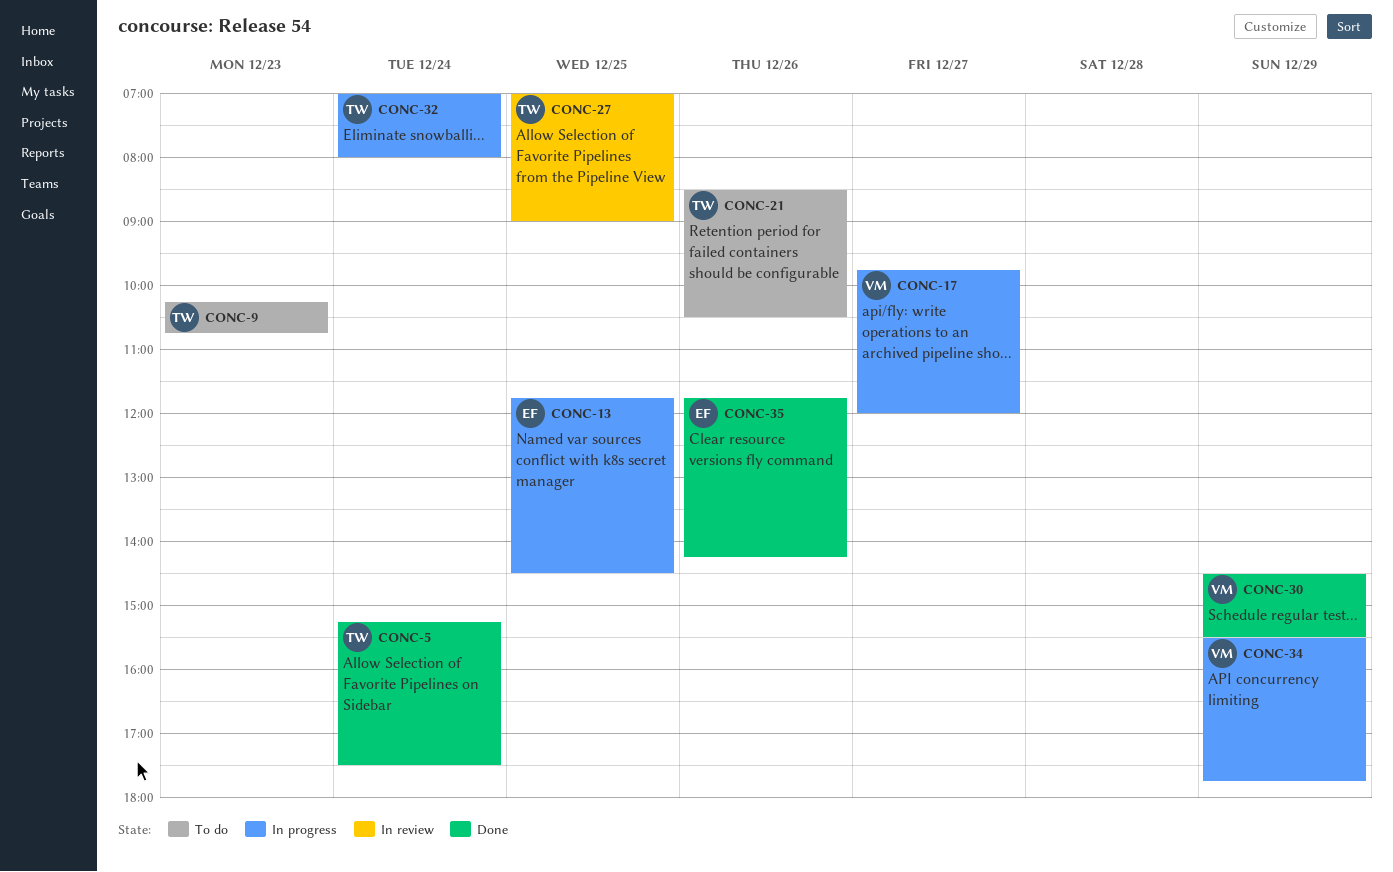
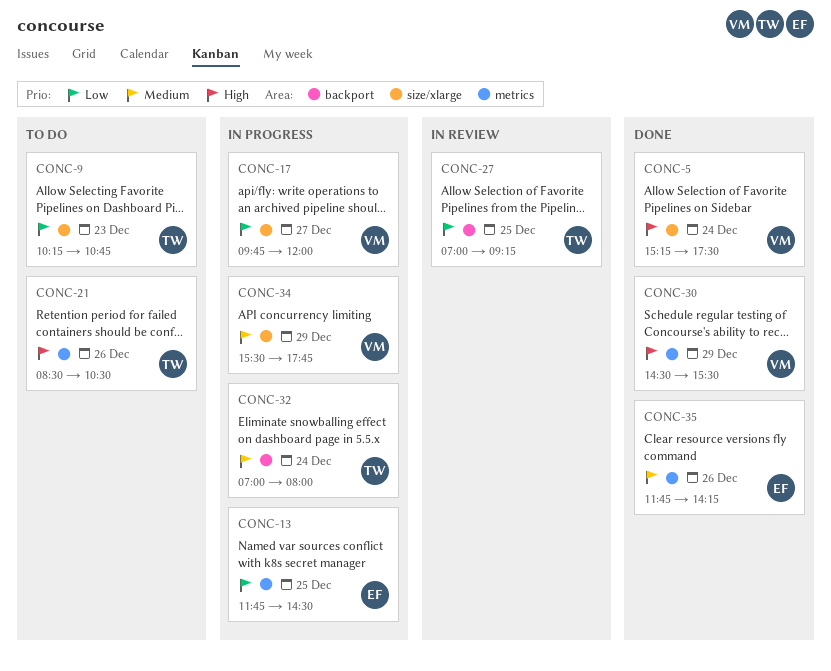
CONC-5, owner: TW -> VM
CONC-27, ends: 09:00 -> 09:15

